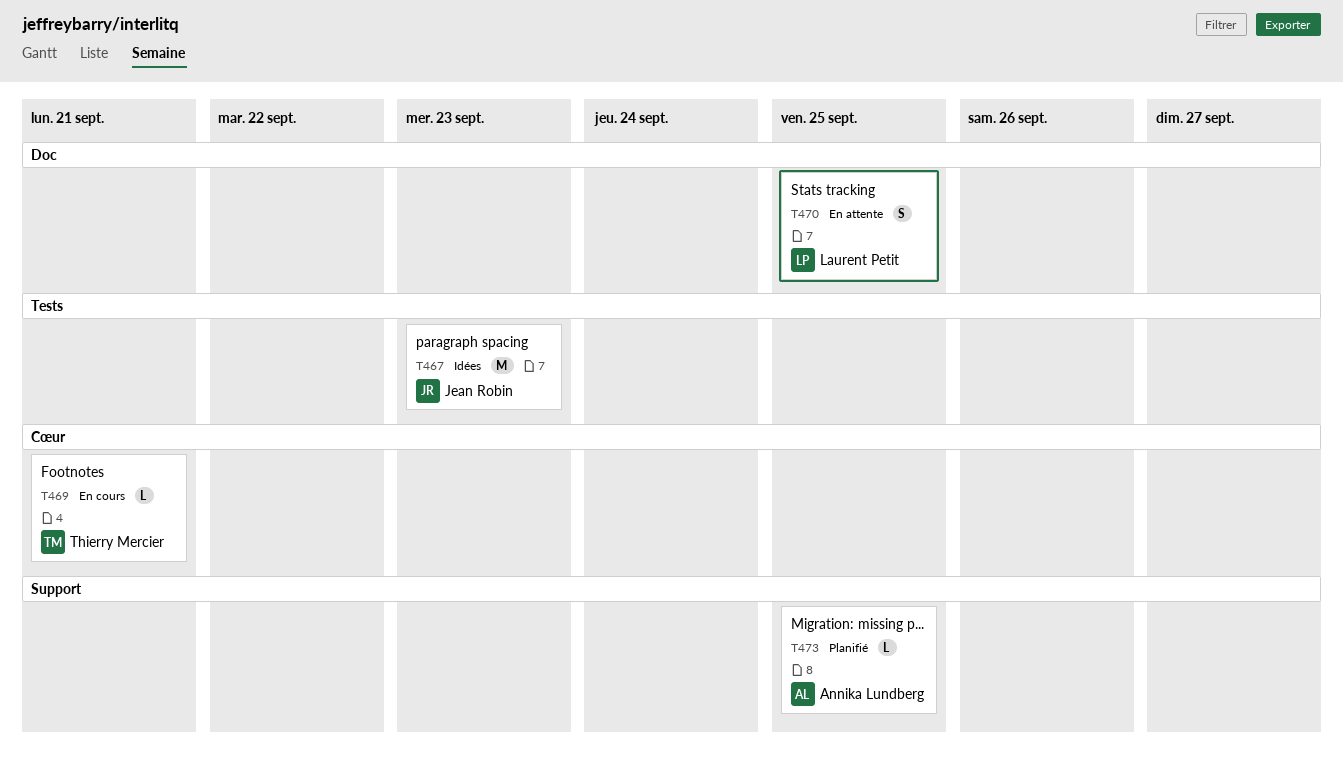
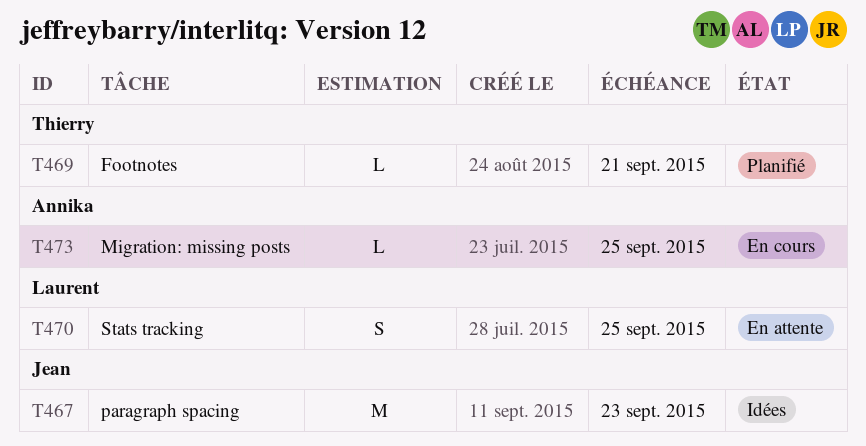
T469, status: En cours -> Planifié
T473, status: Planifié -> En cours

